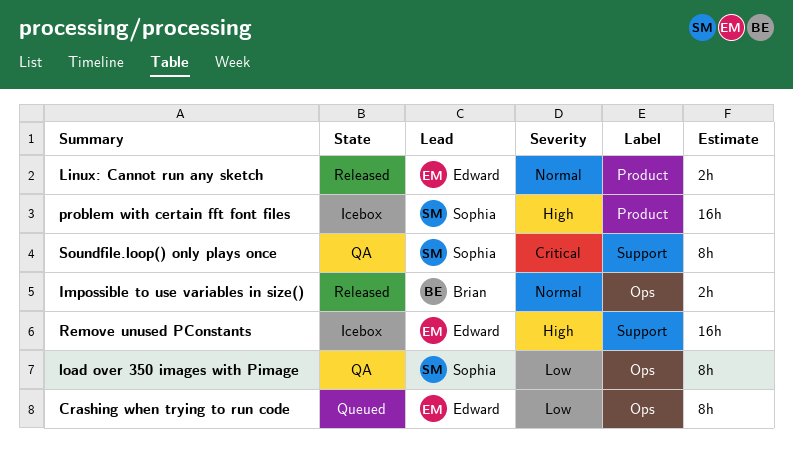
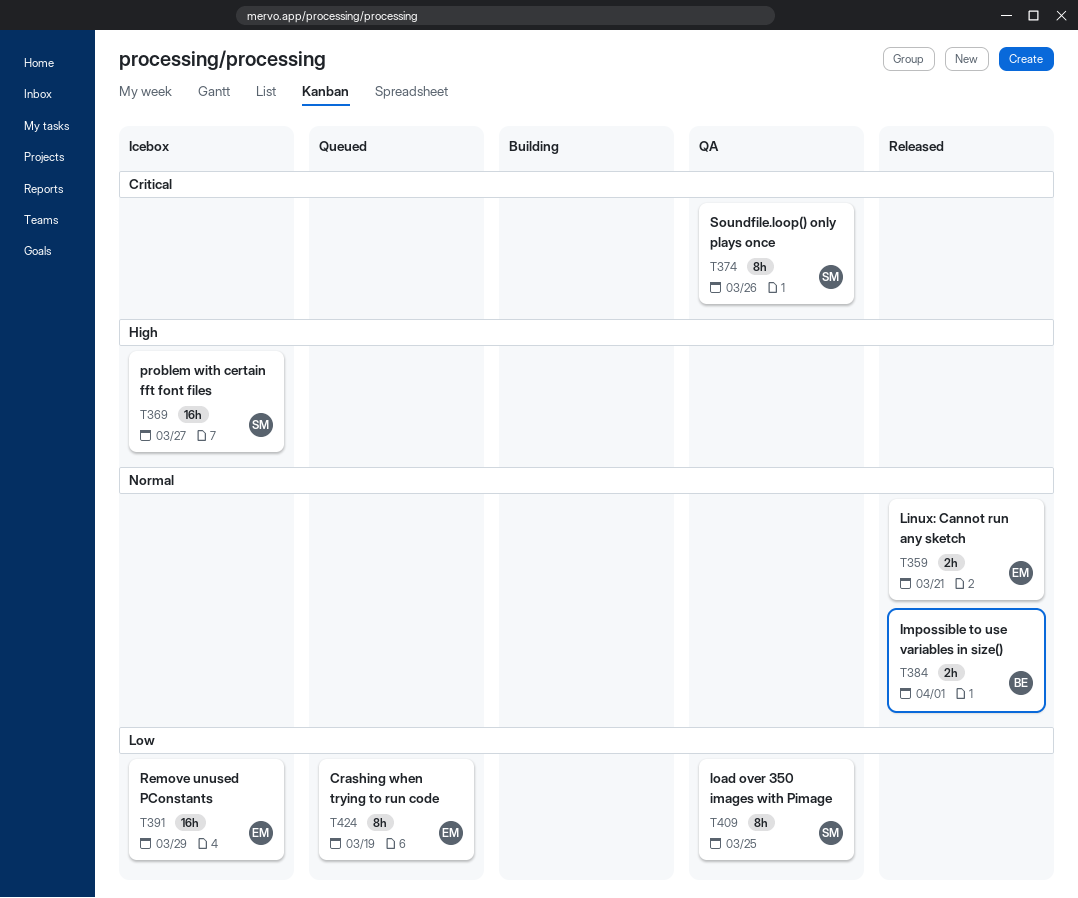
Remove unused PConstants, priority: High -> Low

